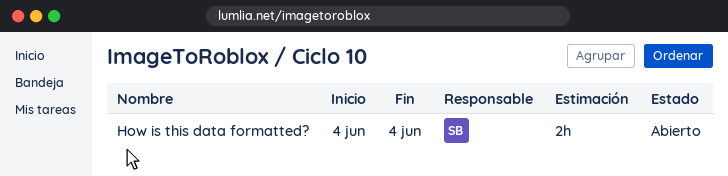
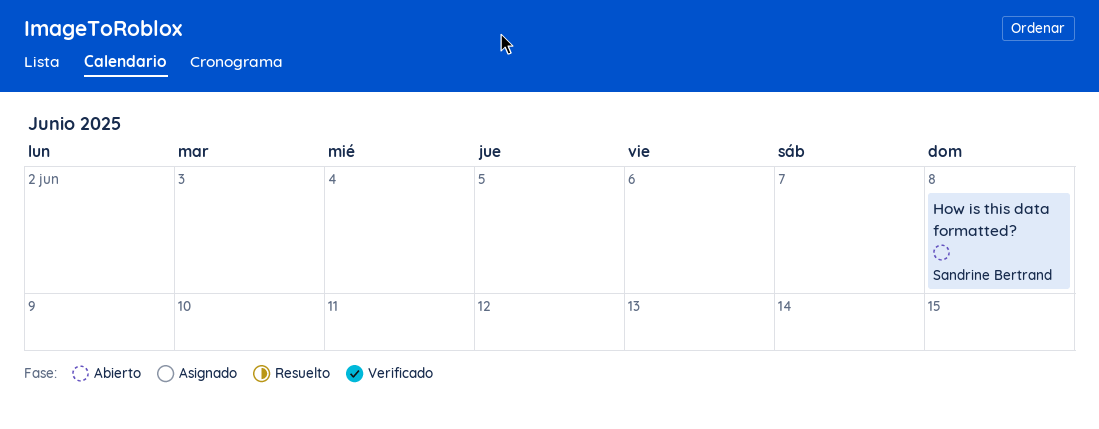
How is this data formatted?, due: Jun 4 -> Jun 8

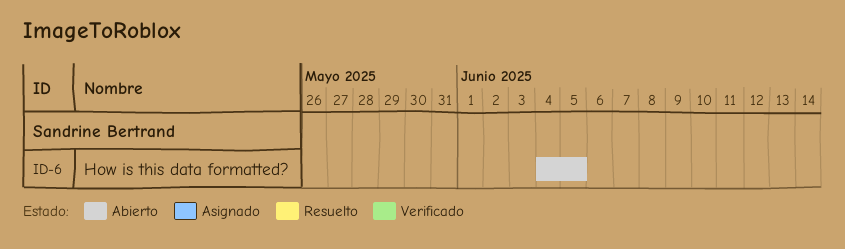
How is this data formatted?, due: Jun 8 -> Jun 5

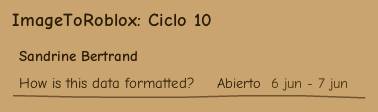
How is this data formatted?, start: Jun 4 -> Jun 6
How is this data formatted?, due: Jun 5 -> Jun 7

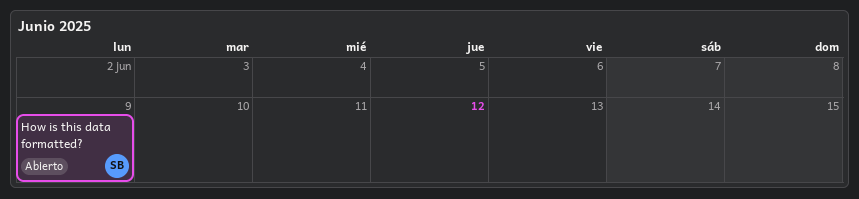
How is this data formatted?, due: Jun 7 -> Jun 9

